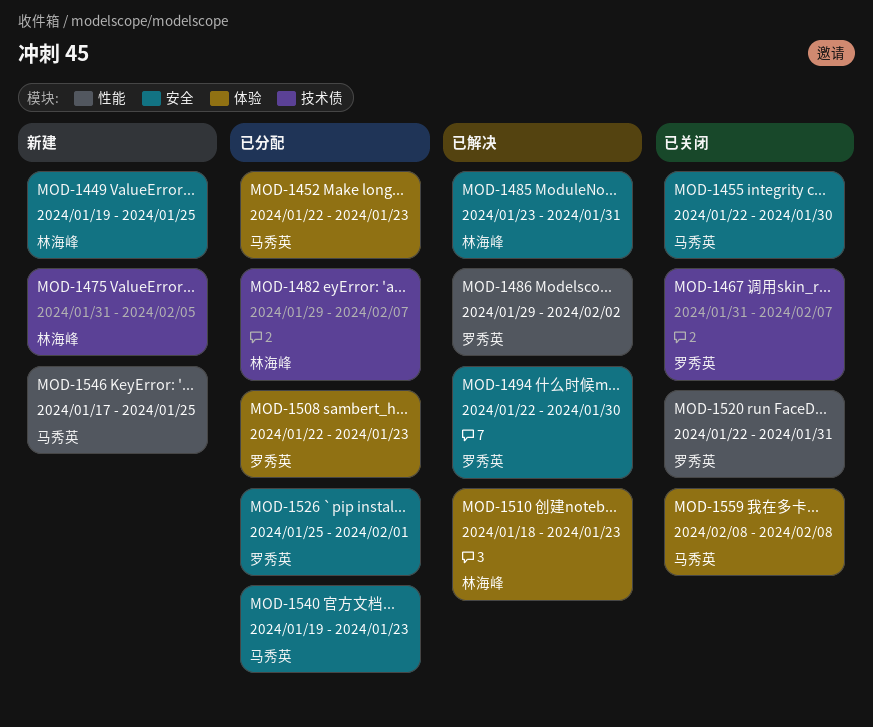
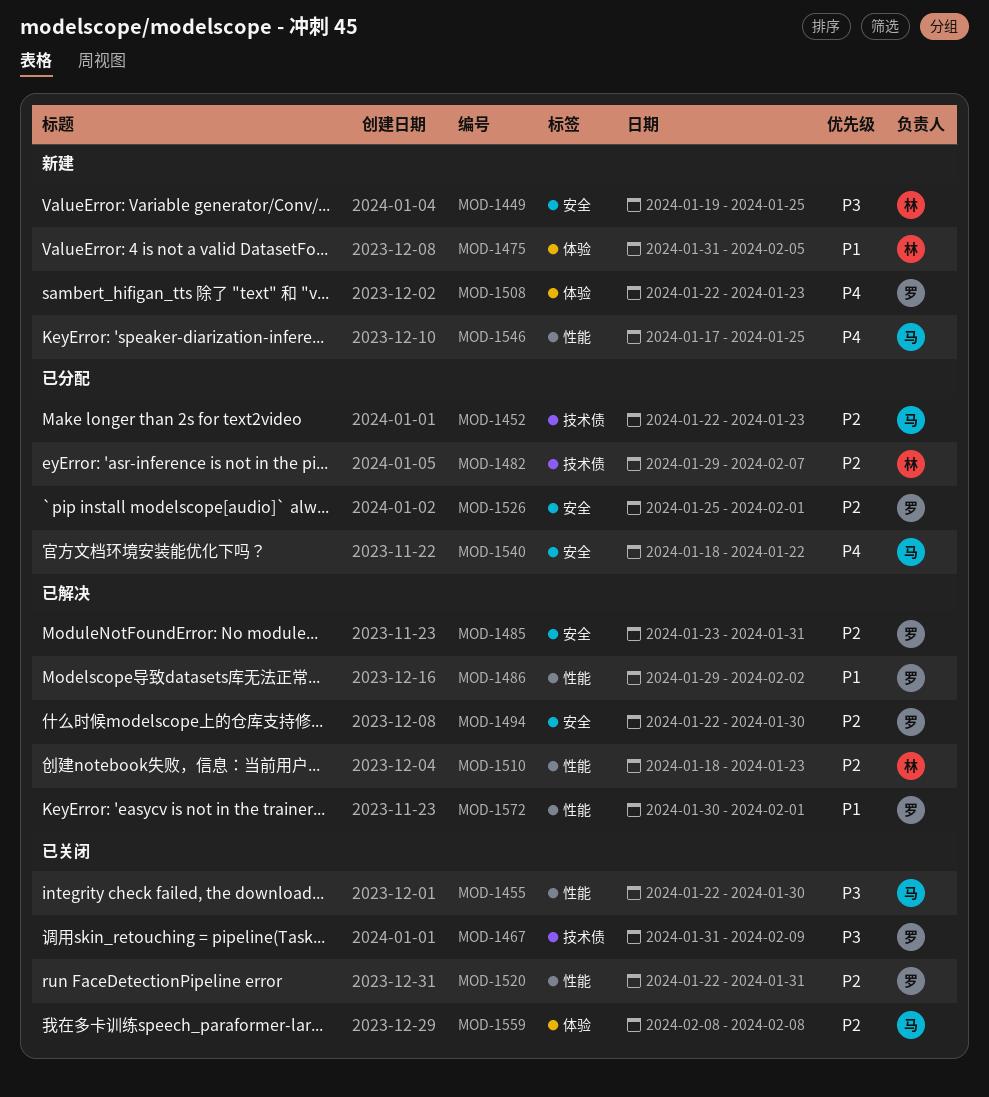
MOD-1452, label: 体验 -> 技术债
MOD-1455, label: 安全 -> 性能
MOD-1467, due: Feb 7 -> Feb 9
MOD-1475, label: 技术债 -> 体验
MOD-1485, owner: 林海峰 -> 罗秀英
MOD-1508, status: 已分配 -> 新建
MOD-1510, label: 体验 -> 性能
MOD-1540, start: Jan 19 -> Jan 18
MOD-1540, due: Jan 23 -> Jan 22
MOD-1572: none -> present

